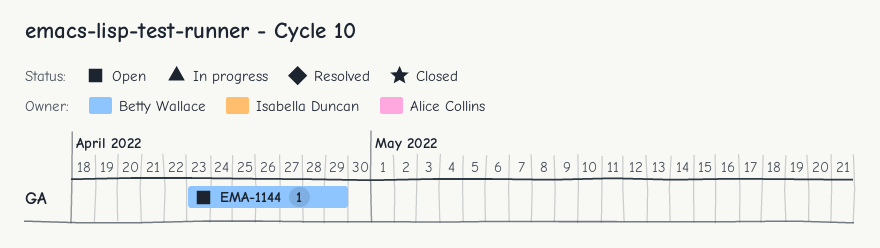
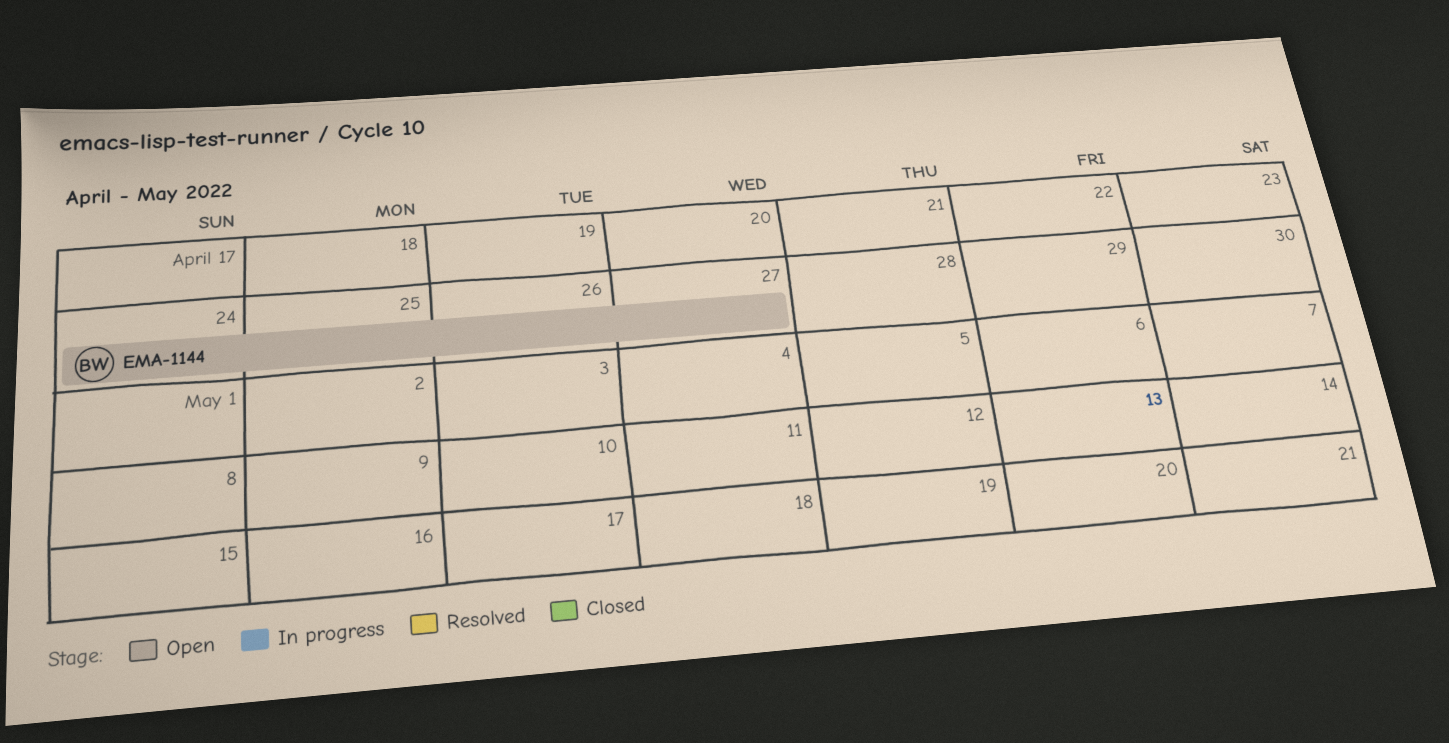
EMA-1144, start: Apr 23 -> Apr 24
EMA-1144, due: Apr 29 -> Apr 27

